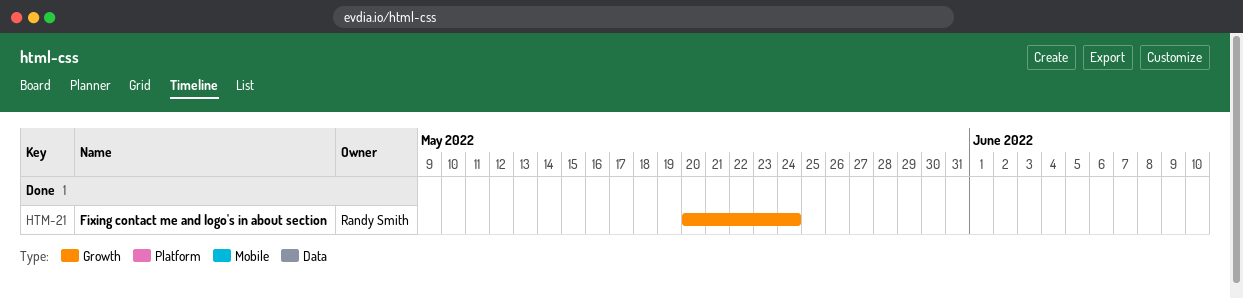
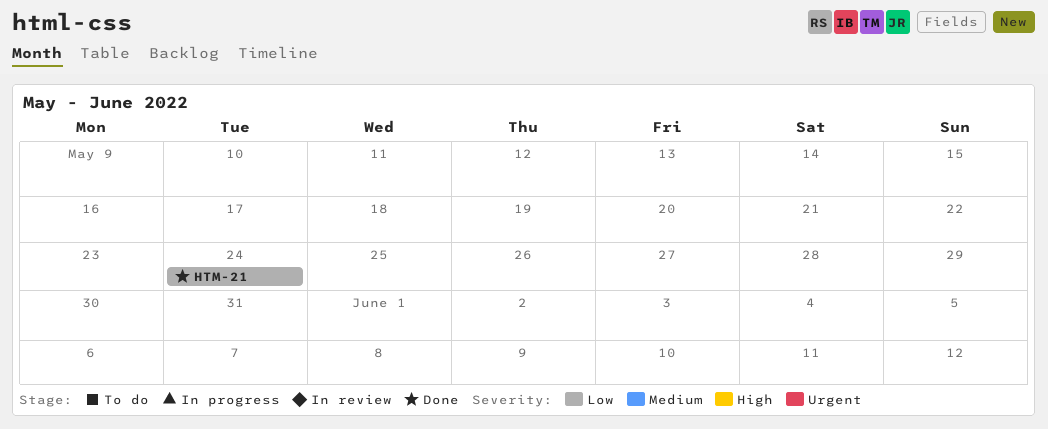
HTM-21, start: May 20 -> May 24

